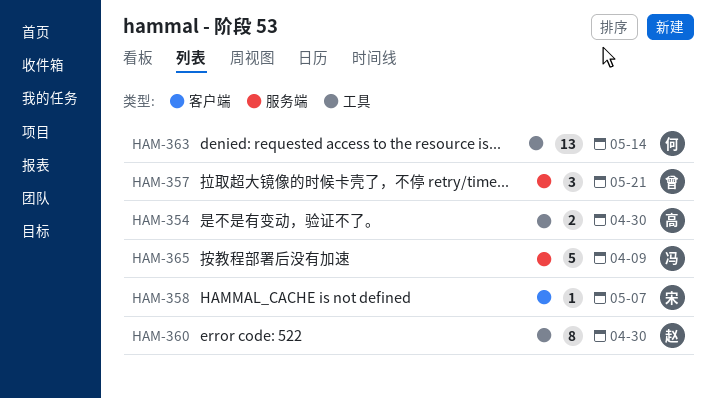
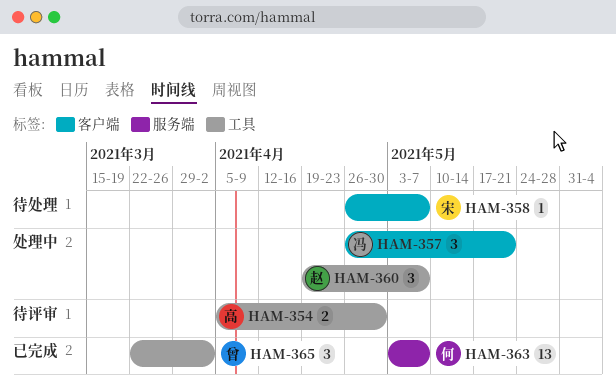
HAM-357, owner: 曾 -> 冯
HAM-357, label: 服务端 -> 客户端
HAM-360, estimate: 8 -> 3
HAM-360, due: Apr 30 -> May 7
HAM-363, label: 工具 -> 服务端
HAM-363, due: May 14 -> May 7
HAM-365, owner: 冯 -> 曾
HAM-365, label: 服务端 -> 工具
HAM-365, estimate: 5 -> 3
HAM-365, due: Apr 9 -> Apr 2

